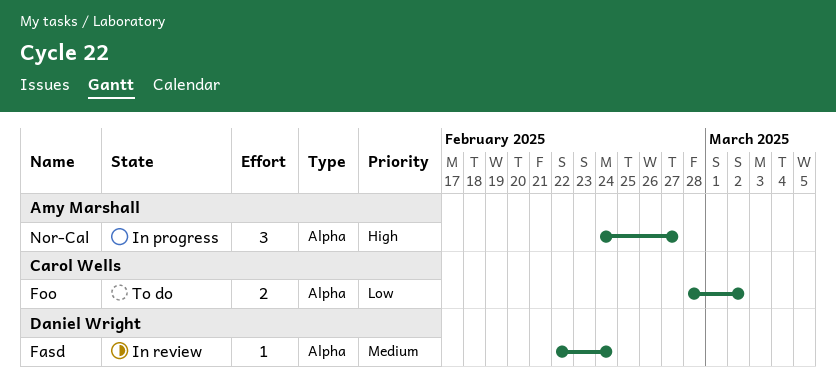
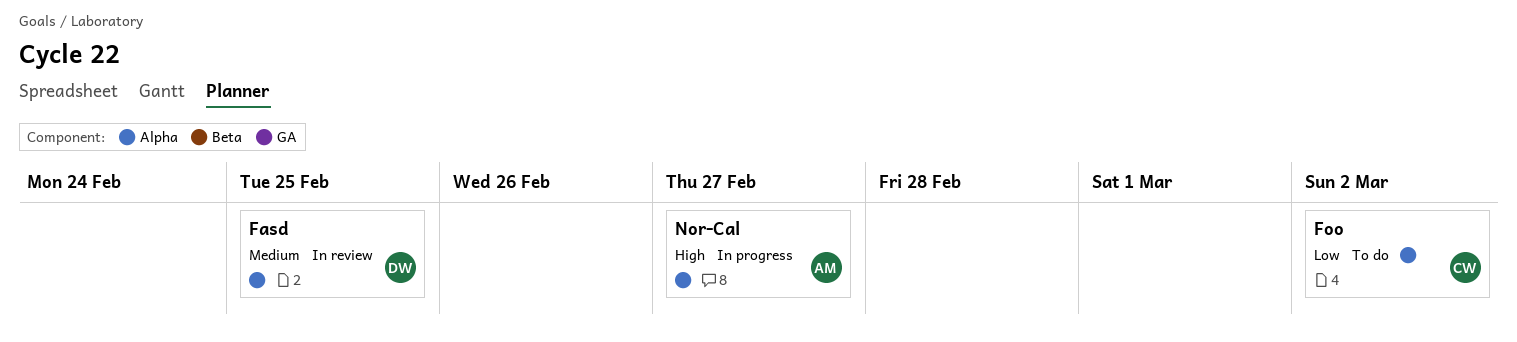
Fasd, due: Feb 24 -> Feb 25

